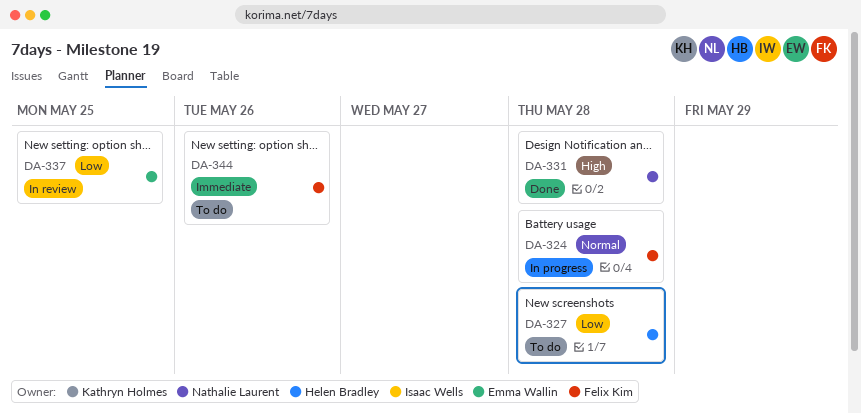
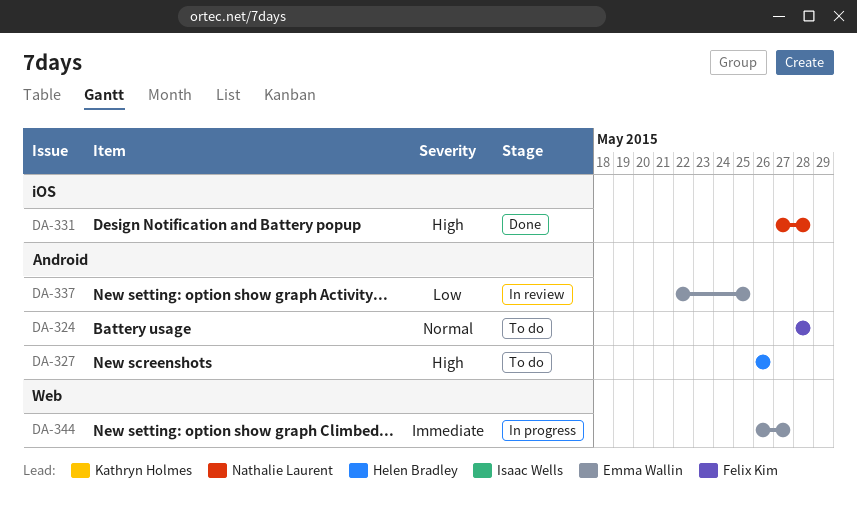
DA-324, status: In progress -> To do
DA-327, priority: Low -> High
DA-327, due: May 28 -> May 26
DA-344, status: To do -> In progress
DA-344, owner: Felix Kim -> Emma Wallin
DA-344, due: May 26 -> May 27

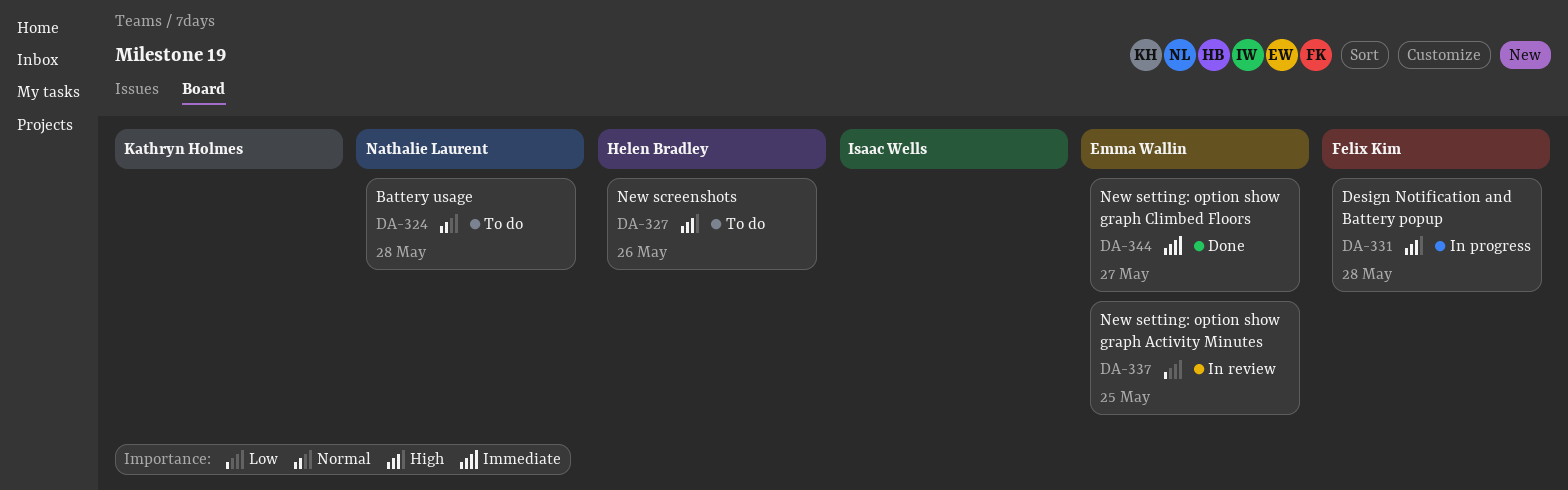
DA-324, owner: Felix Kim -> Nathalie Laurent
DA-331, status: Done -> In progress
DA-331, owner: Nathalie Laurent -> Felix Kim
DA-344, status: In progress -> Done

